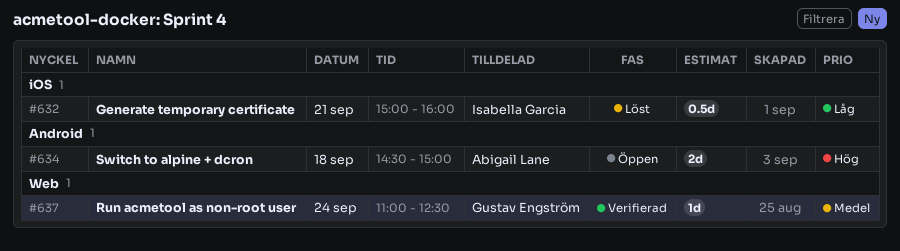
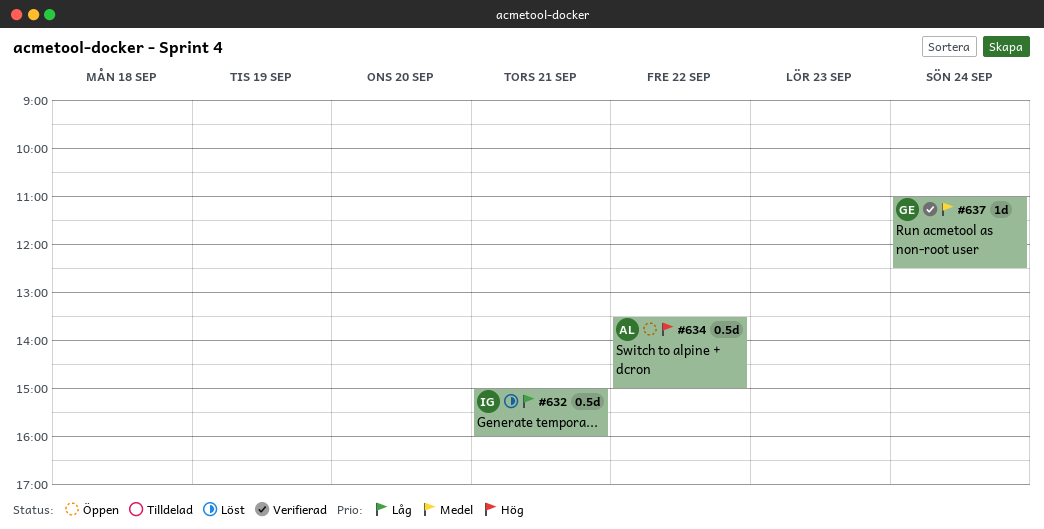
#634, estimate: 2d -> 0.5d
#634, day: Sep 18 -> Sep 22
#634, begins: 14:30 -> 13:30

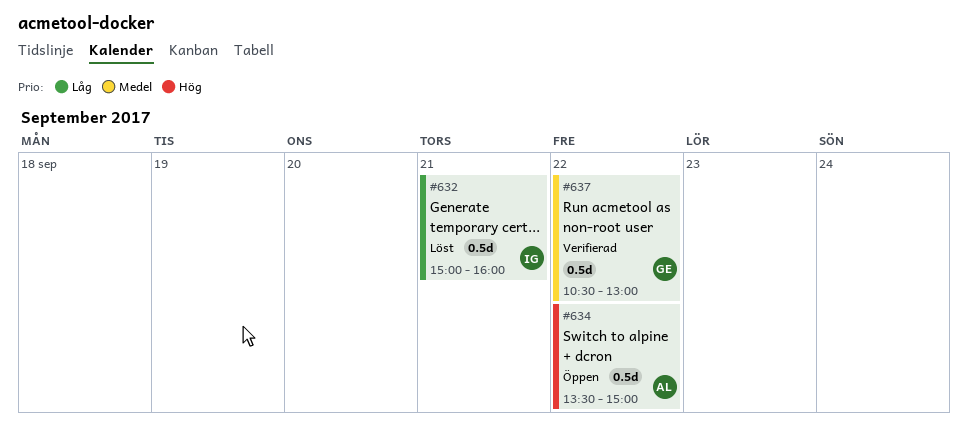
#637, estimate: 1d -> 0.5d
#637, day: Sep 24 -> Sep 22
#637, begins: 11:00 -> 10:30
#637, ends: 12:30 -> 13:00

